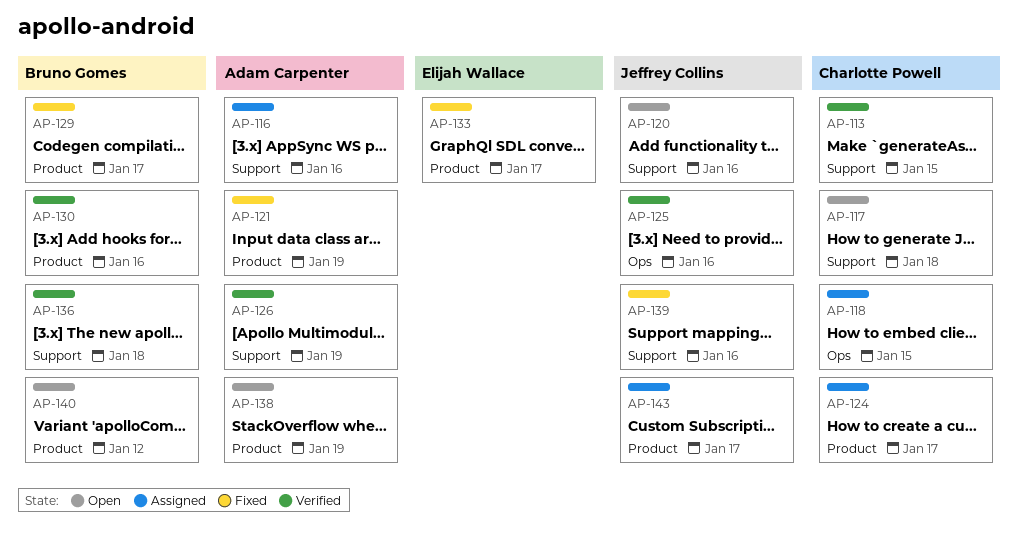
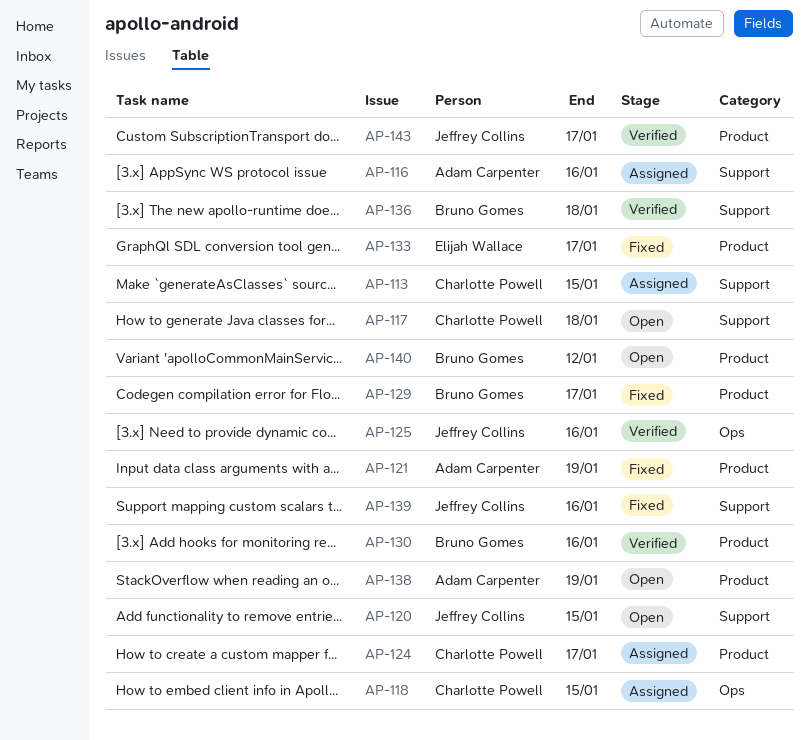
AP-113, status: Verified -> Assigned
AP-120, due: Jan 16 -> Jan 15
AP-126: present -> none
AP-143, status: Assigned -> Verified

